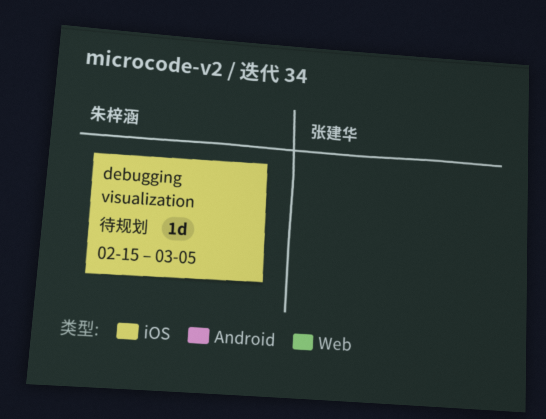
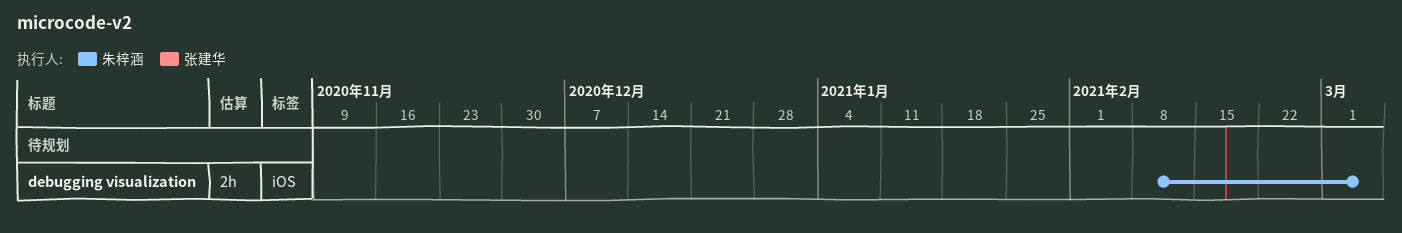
debugging visualization, estimate: 1d -> 2h
debugging visualization, start: Feb 15 -> Feb 8

